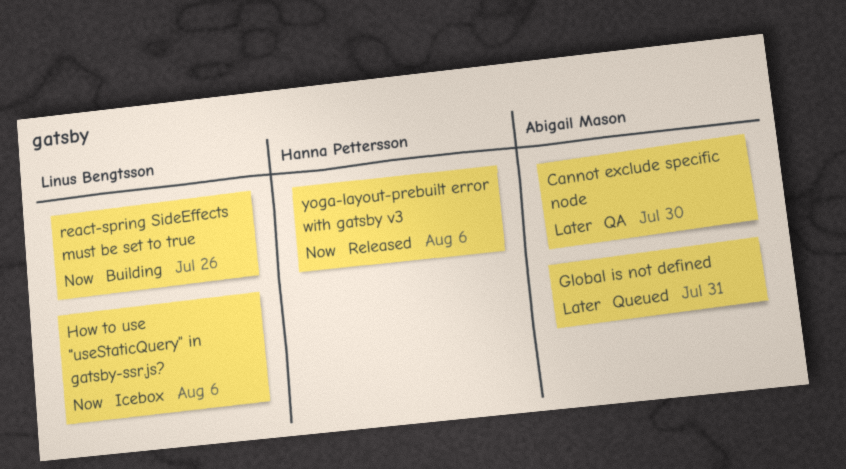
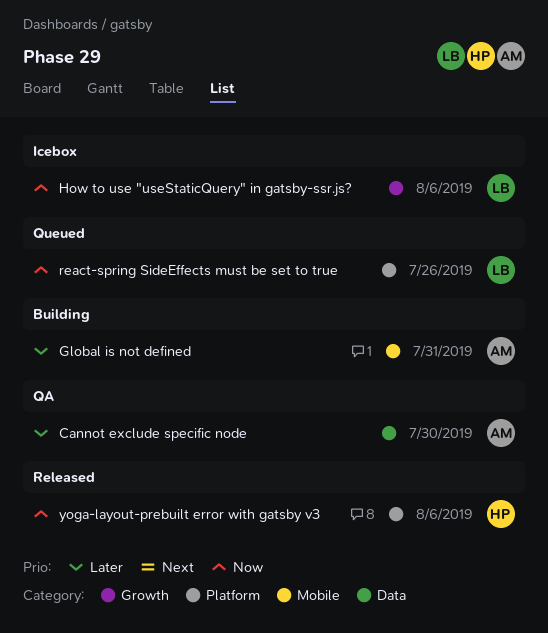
Global is not defined, status: Queued -> Building
react-spring SideEffects must be set to true, status: Building -> Queued

